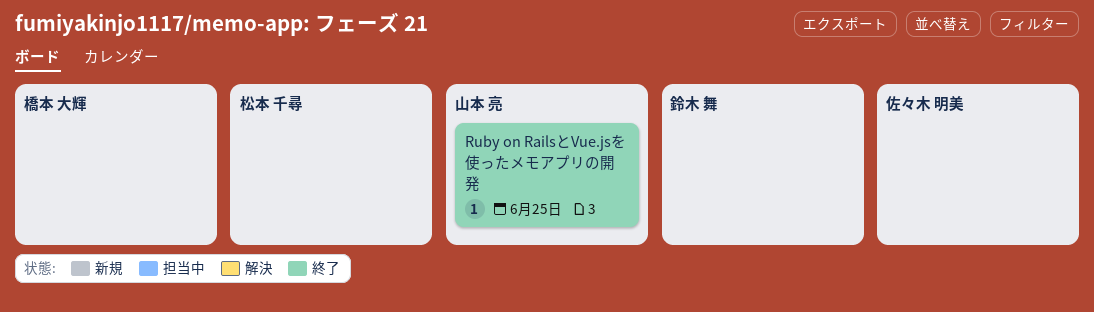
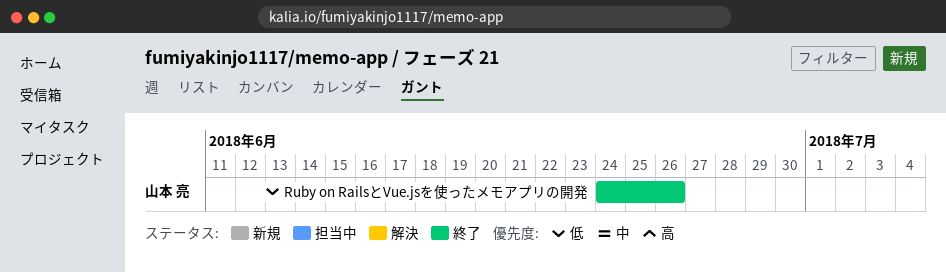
Ruby on RailsとVue.jsを使ったメモアプリの開発, due: Jun 25 -> Jun 26

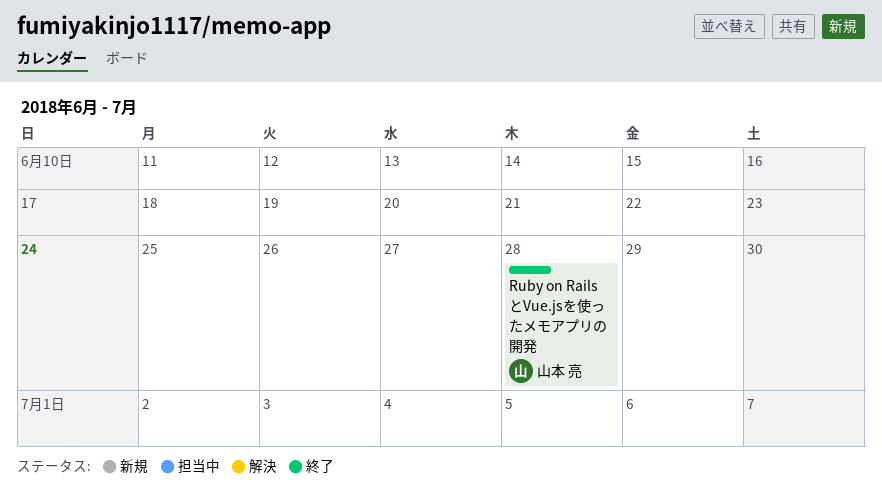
Ruby on RailsとVue.jsを使ったメモアプリの開発, due: Jun 26 -> Jun 28

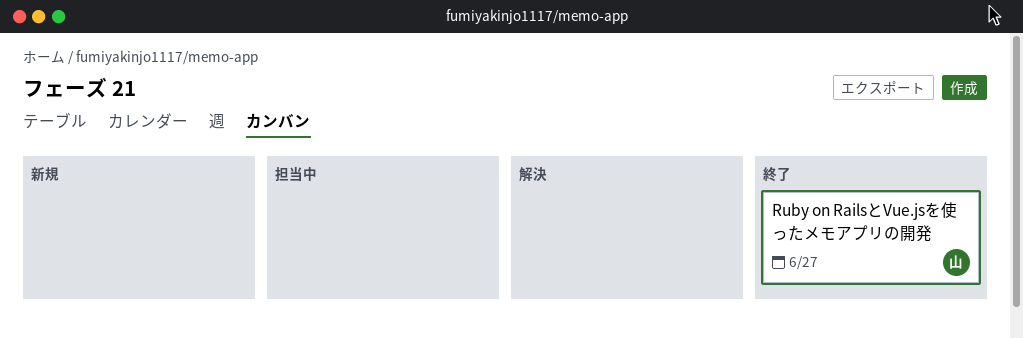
Ruby on RailsとVue.jsを使ったメモアプリの開発, due: Jun 28 -> Jun 27

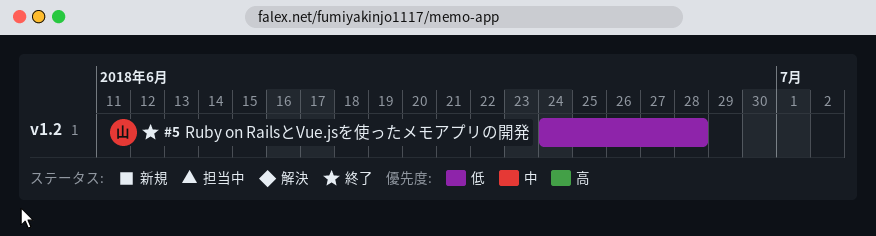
Ruby on RailsとVue.jsを使ったメモアプリの開発, due: Jun 27 -> Jun 28

